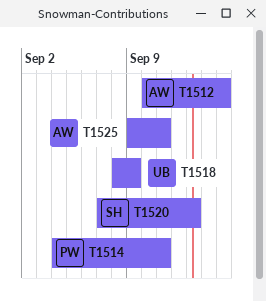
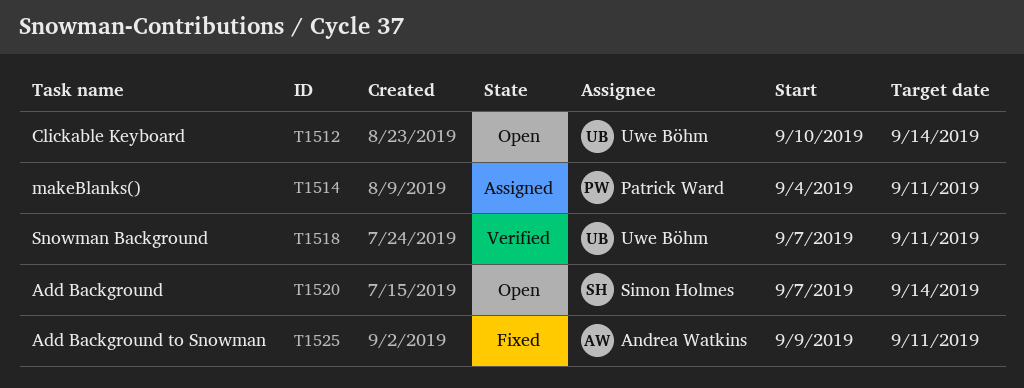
T1512, owner: Andrea Watkins -> Uwe Böhm
T1512, due: Sep 15 -> Sep 14
T1518, start: Sep 8 -> Sep 7
T1518, due: Sep 9 -> Sep 11
T1520, due: Sep 13 -> Sep 14

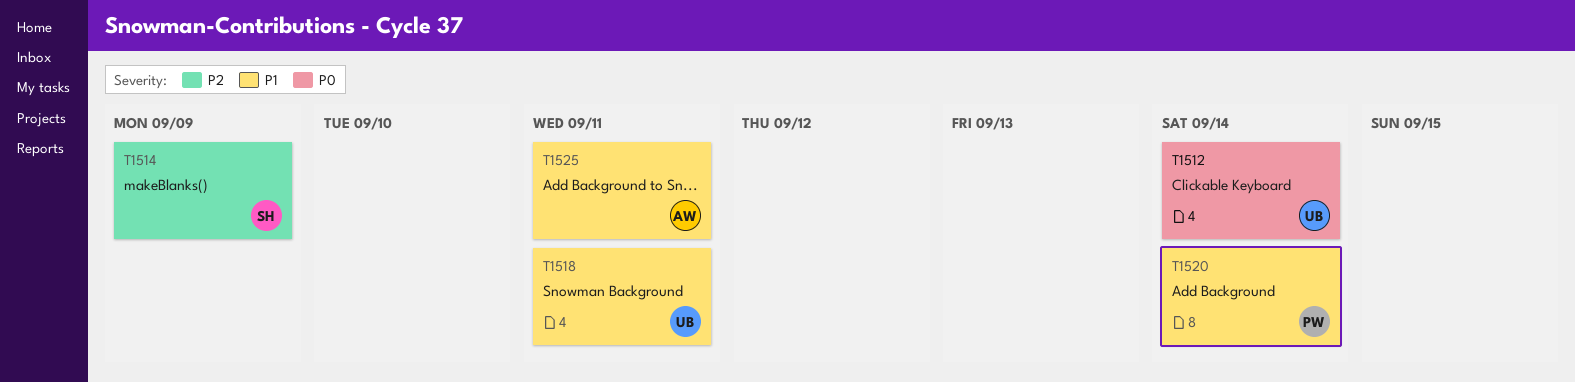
T1514, owner: Patrick Ward -> Simon Holmes
T1514, due: Sep 11 -> Sep 9
T1520, owner: Simon Holmes -> Patrick Ward

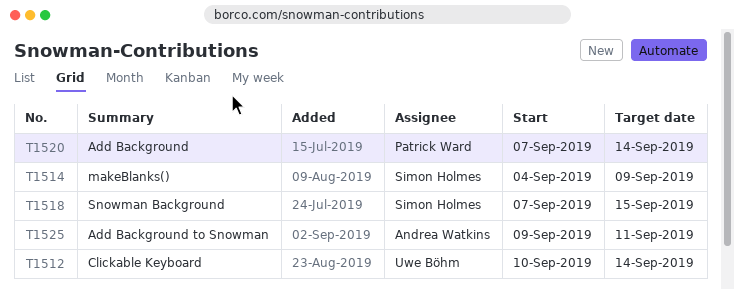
T1518, owner: Uwe Böhm -> Simon Holmes
T1518, due: Sep 11 -> Sep 15

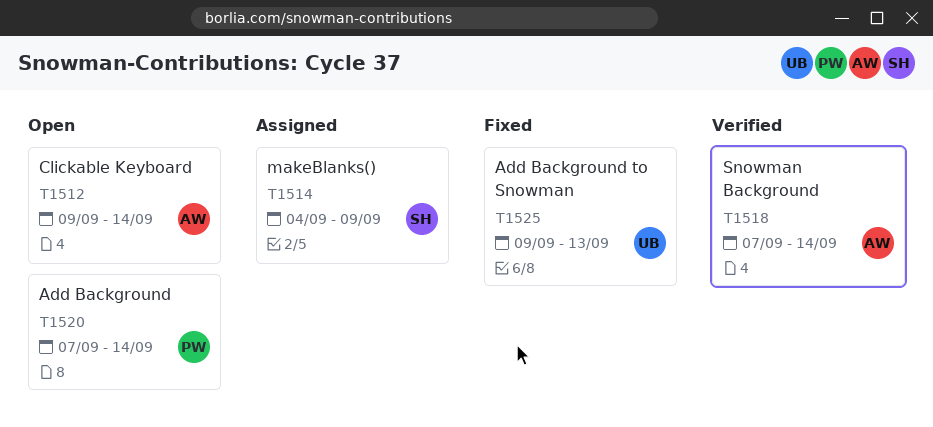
T1512, owner: Uwe Böhm -> Andrea Watkins
T1512, start: Sep 10 -> Sep 9
T1518, owner: Simon Holmes -> Andrea Watkins
T1518, due: Sep 15 -> Sep 14
T1525, owner: Andrea Watkins -> Uwe Böhm
T1525, due: Sep 11 -> Sep 13

